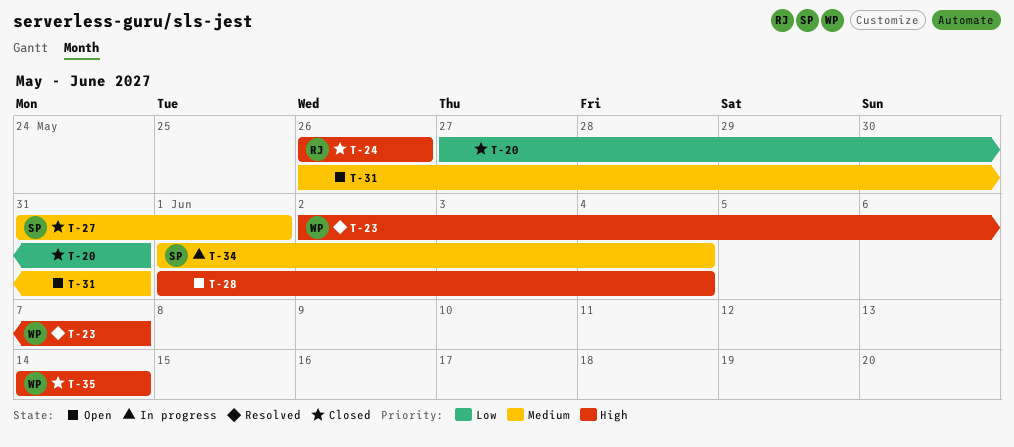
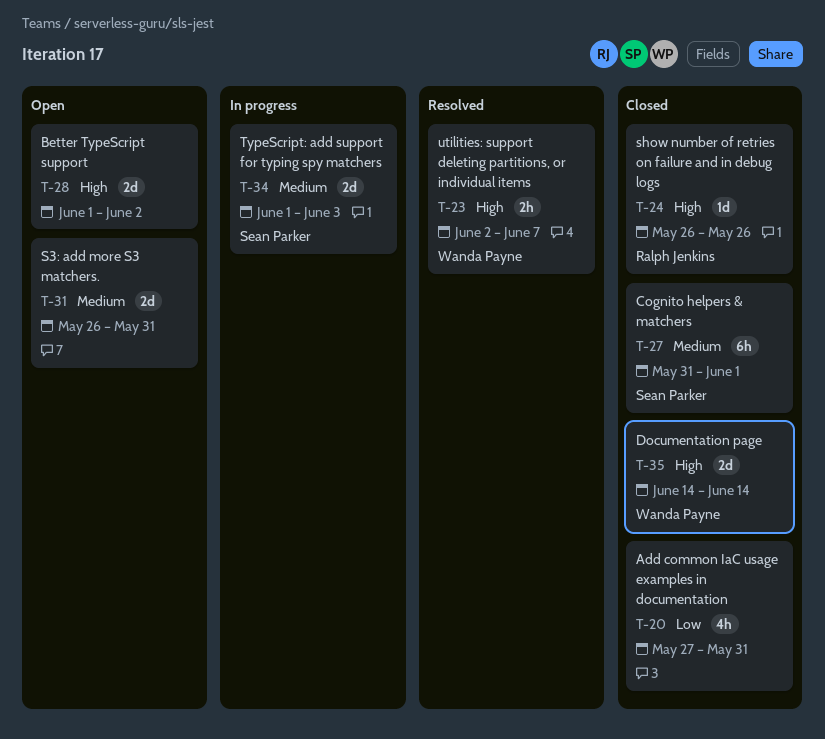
T-28, due: Jun 4 -> Jun 2
T-34, due: Jun 4 -> Jun 3

